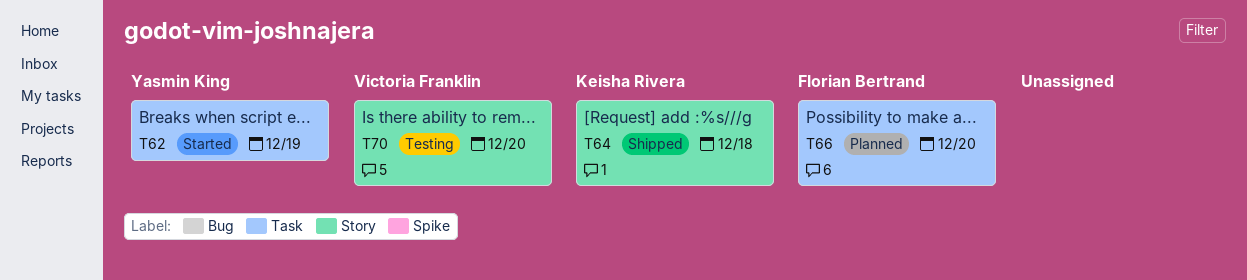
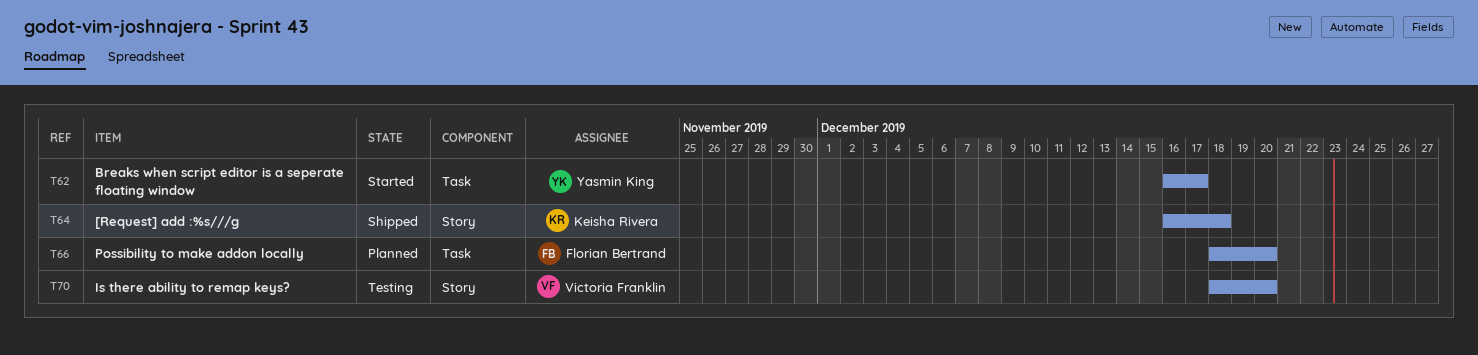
T62, due: Dec 19 -> Dec 17

